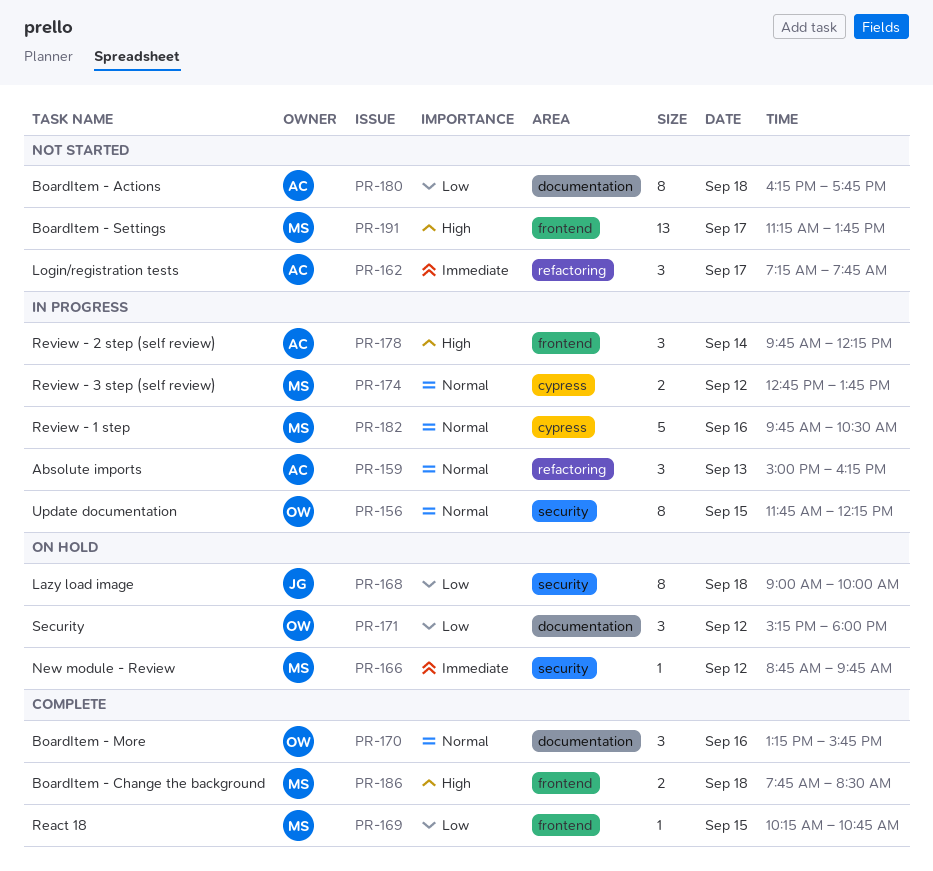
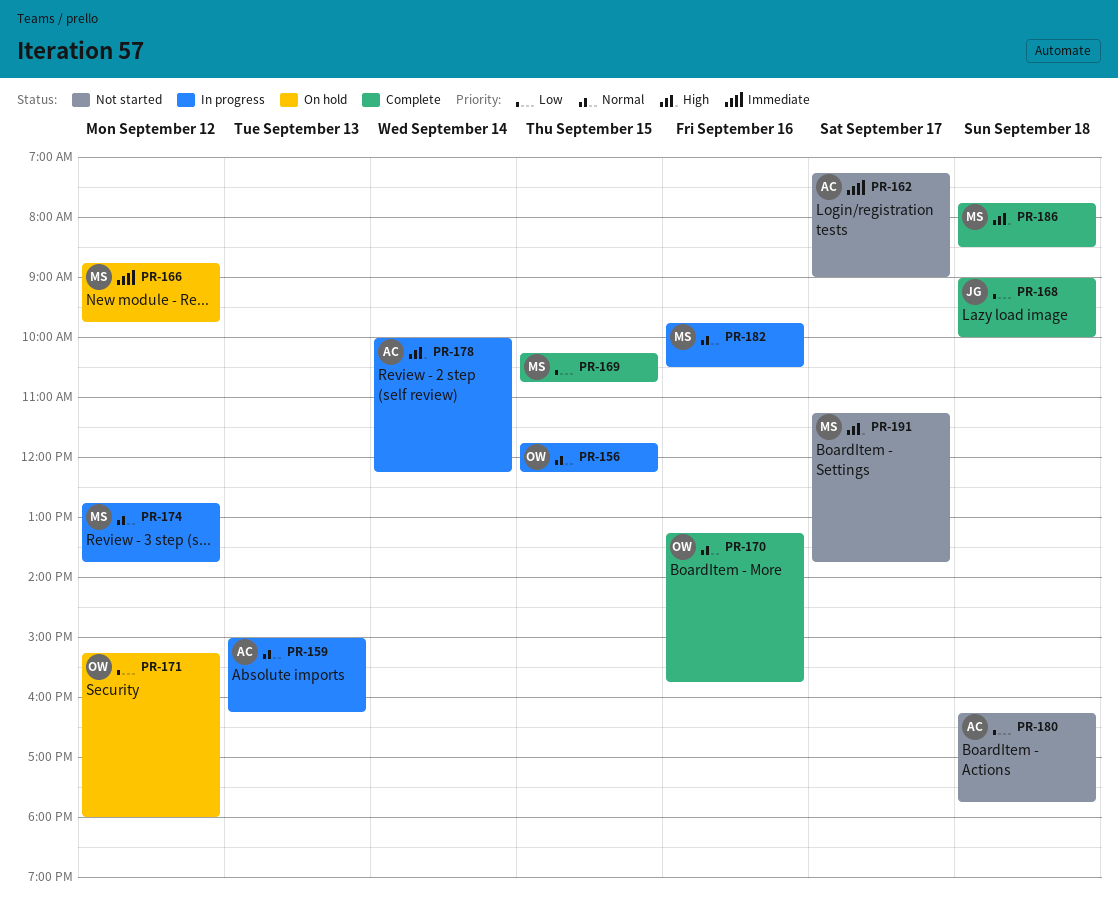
PR-162, ends: 07:45 -> 09:00
PR-168, status: On hold -> Complete
PR-178, begins: 09:45 -> 10:00

